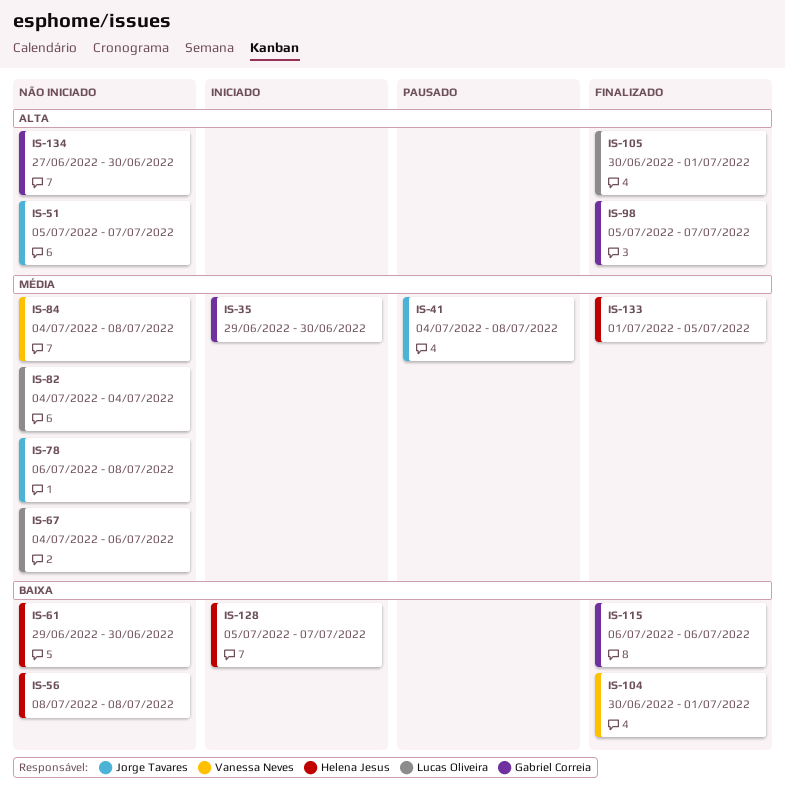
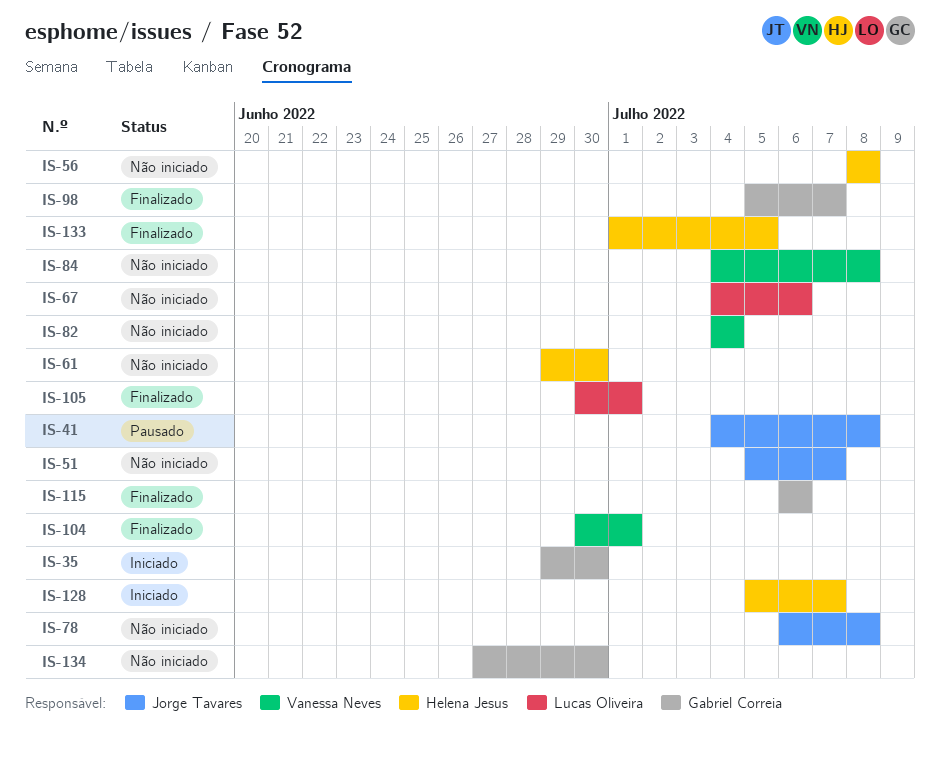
IS-82, owner: Lucas Oliveira -> Vanessa Neves

